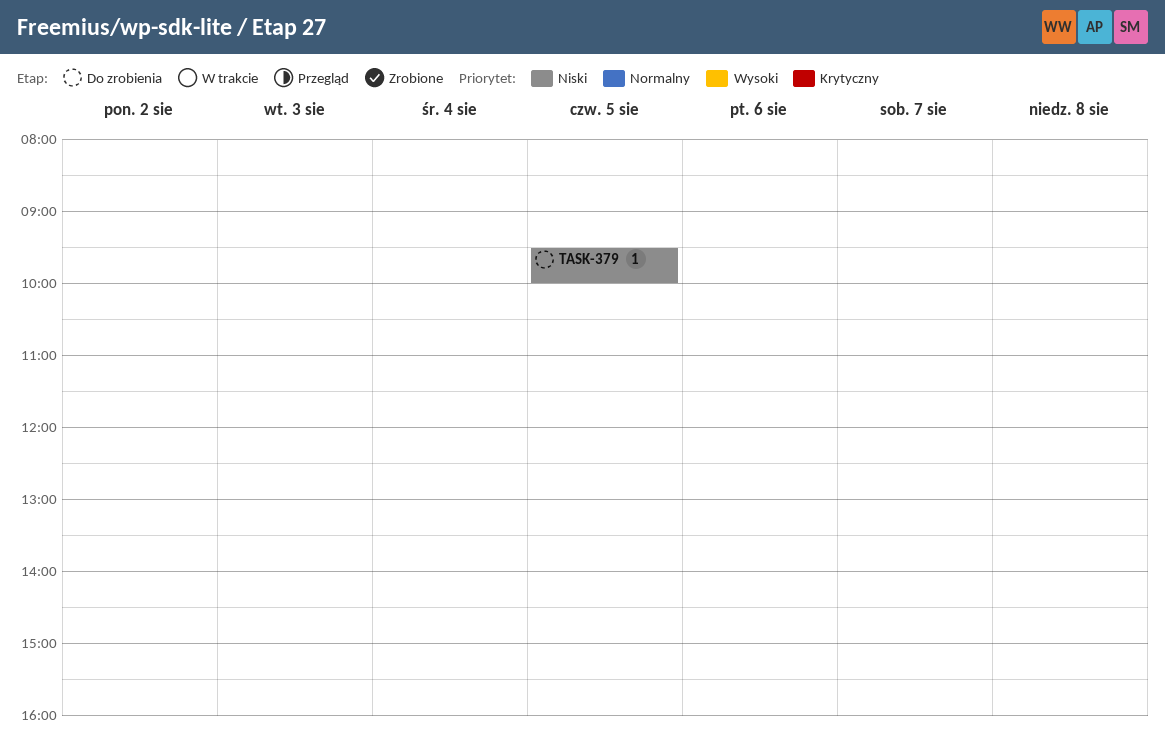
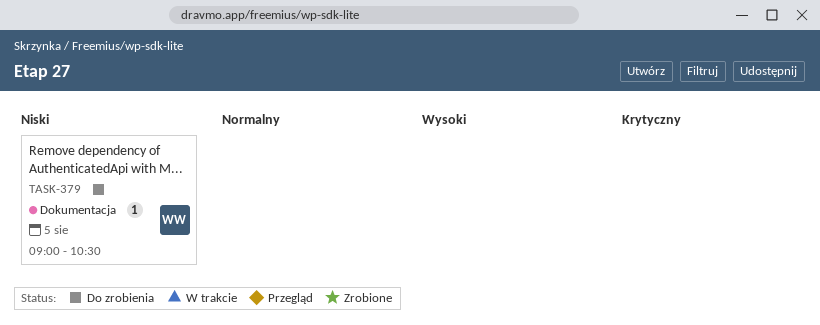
TASK-379, begins: 09:30 -> 09:00
TASK-379, ends: 10:00 -> 10:30

